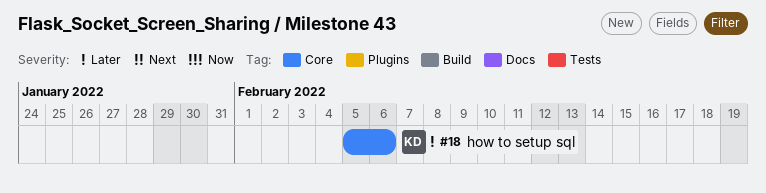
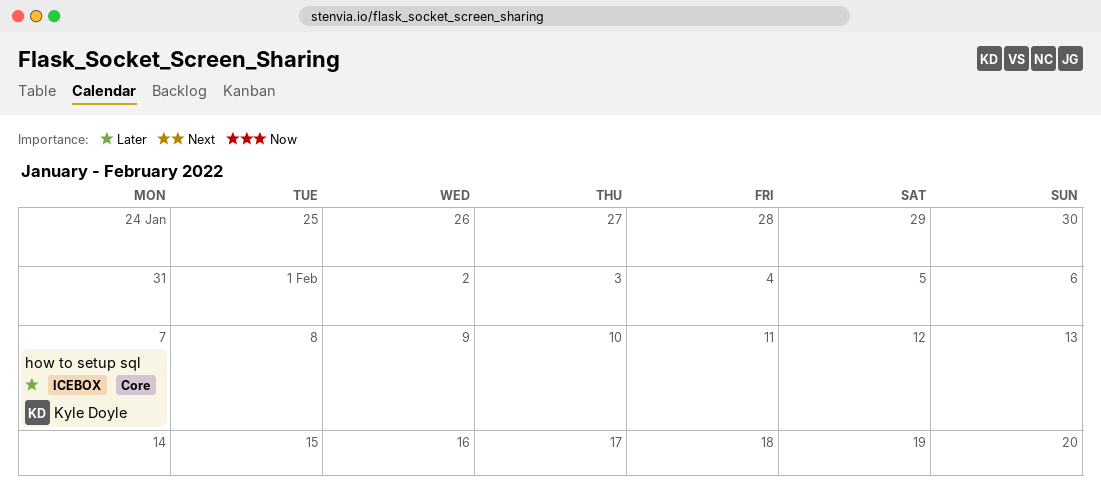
how to setup sql, due: Feb 6 -> Feb 7

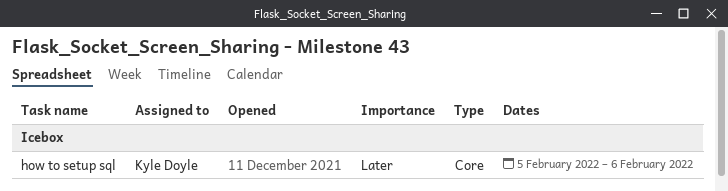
how to setup sql, due: Feb 7 -> Feb 6

